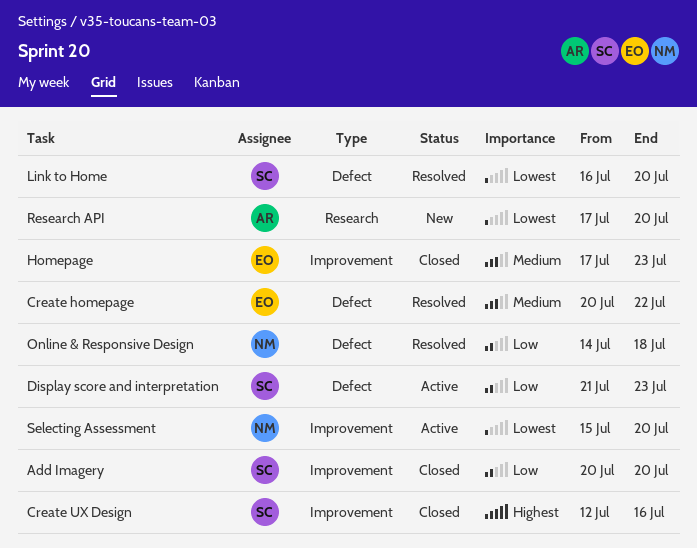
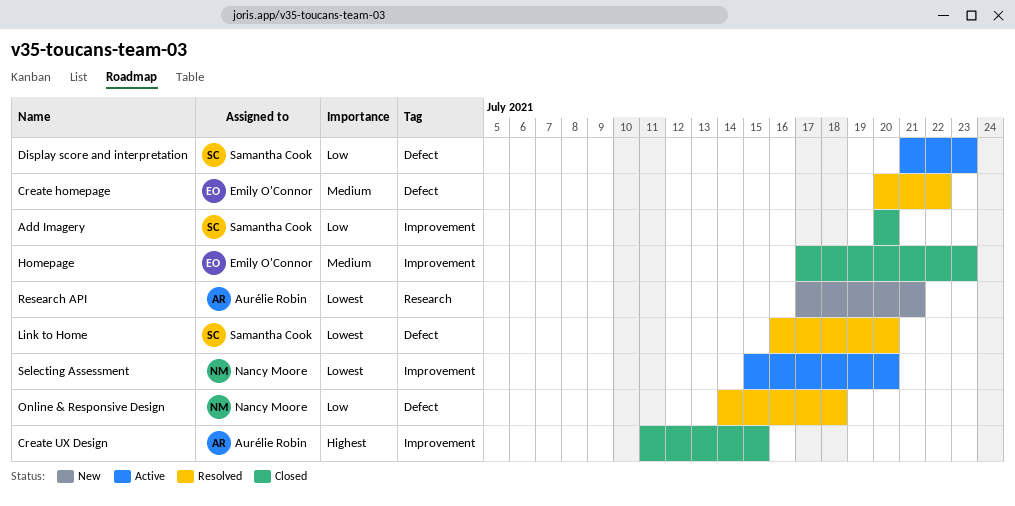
Create UX Design, owner: Samantha Cook -> Aurélie Robin
Create UX Design, start: Jul 12 -> Jul 11
Create UX Design, due: Jul 16 -> Jul 15
Research API, due: Jul 20 -> Jul 21

